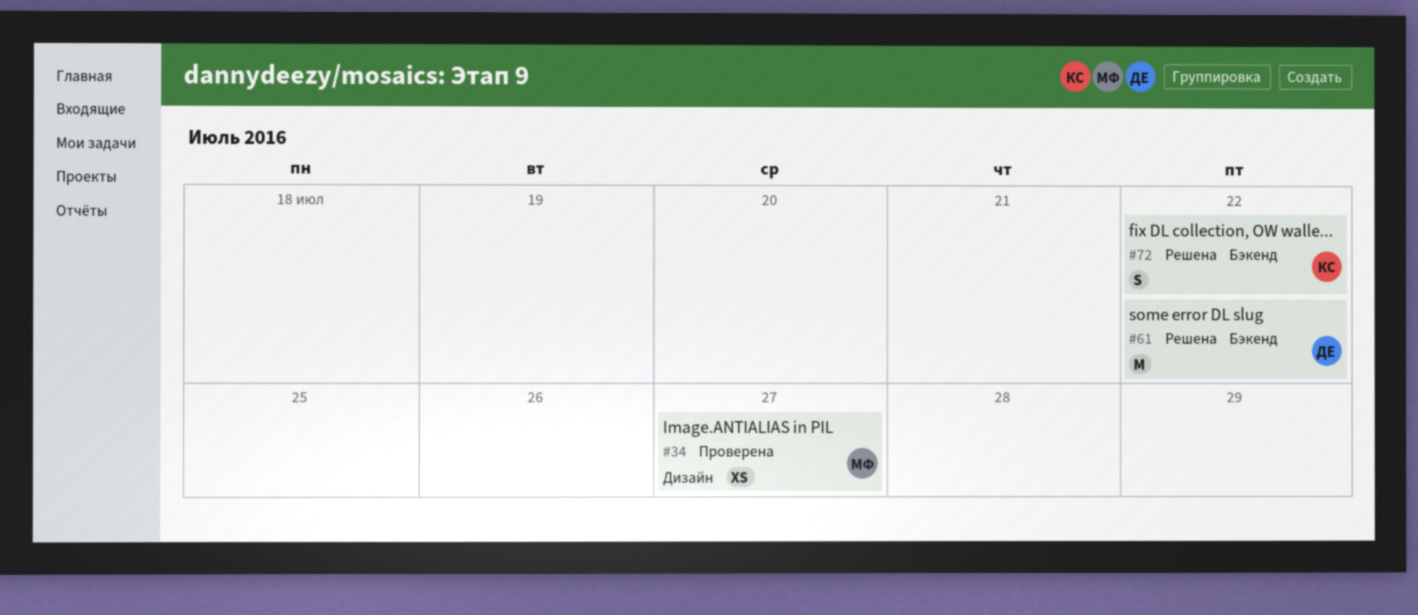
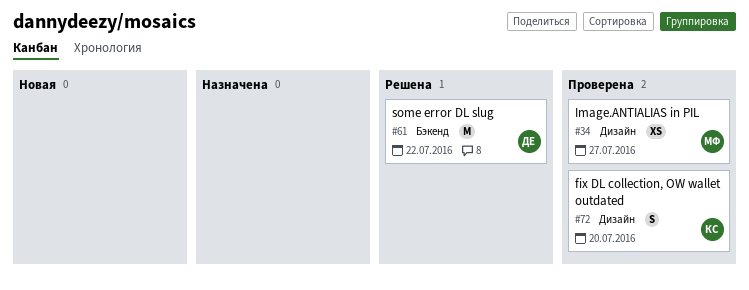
#72, status: Решена -> Проверена
#72, label: Бэкенд -> Дизайн
#72, due: Jul 22 -> Jul 20

